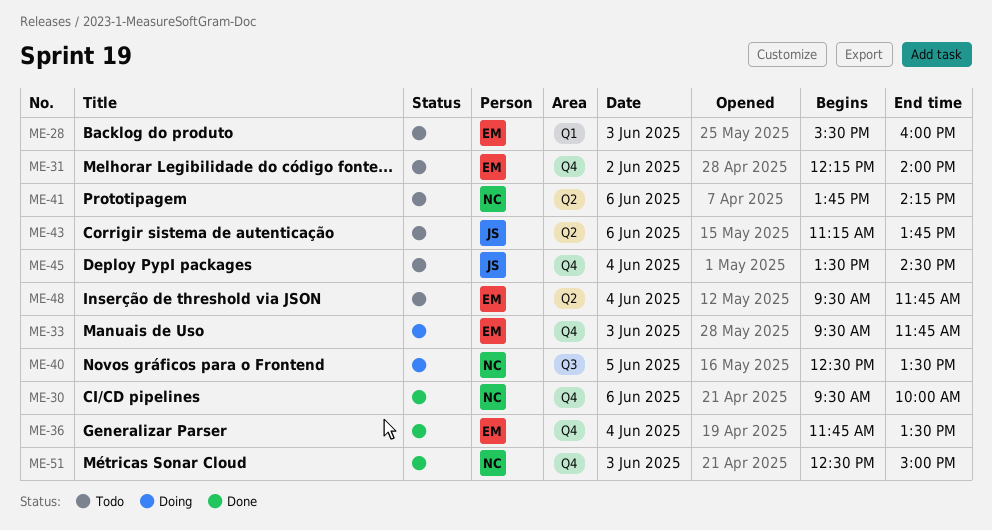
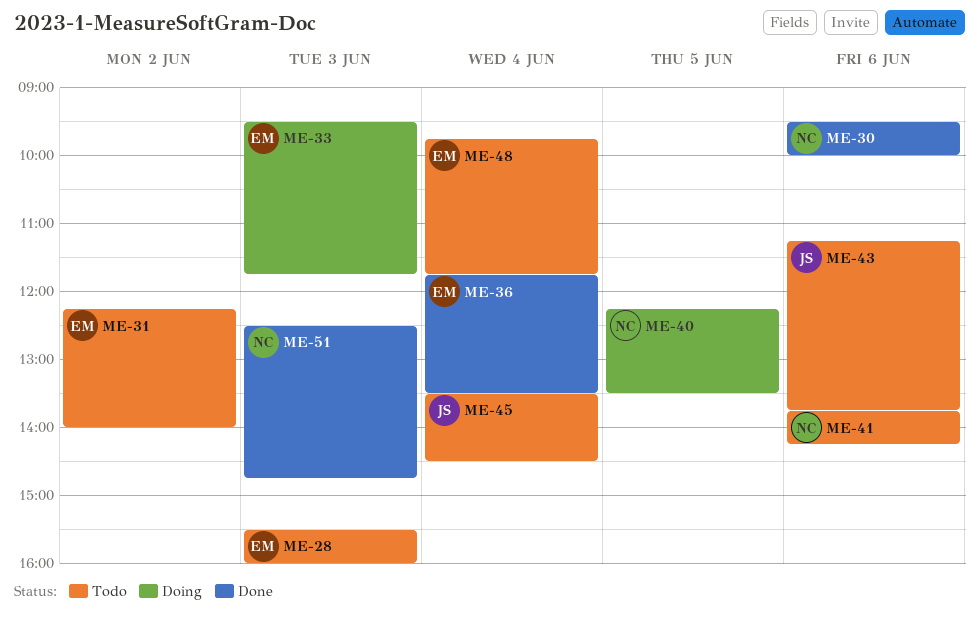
ME-40, begins: 12:30 -> 12:15
ME-48, begins: 09:30 -> 09:45
ME-51, ends: 15:00 -> 14:45

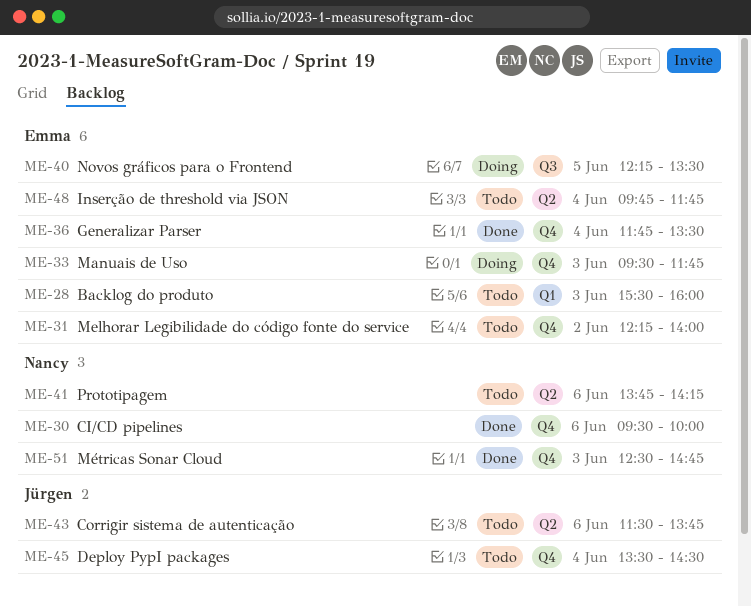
ME-40, owner: Nancy -> Emma
ME-43, begins: 11:15 -> 11:30

